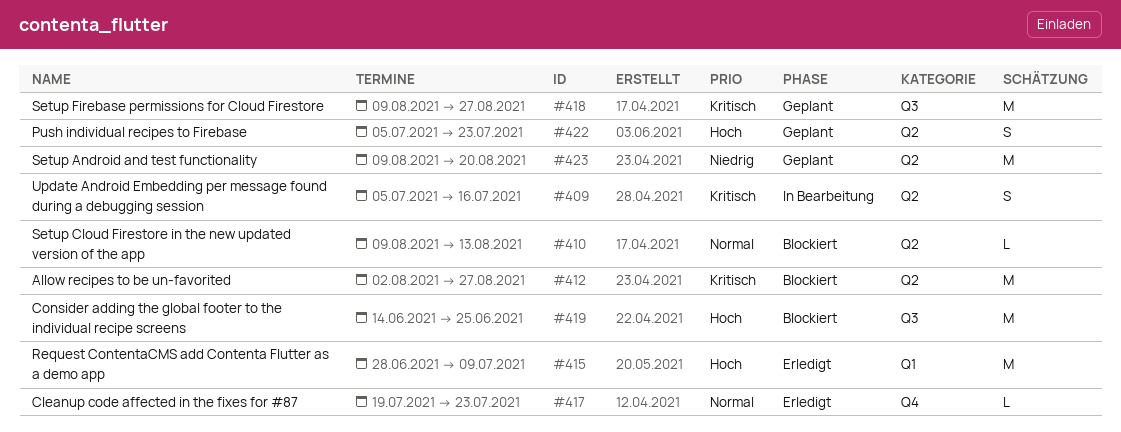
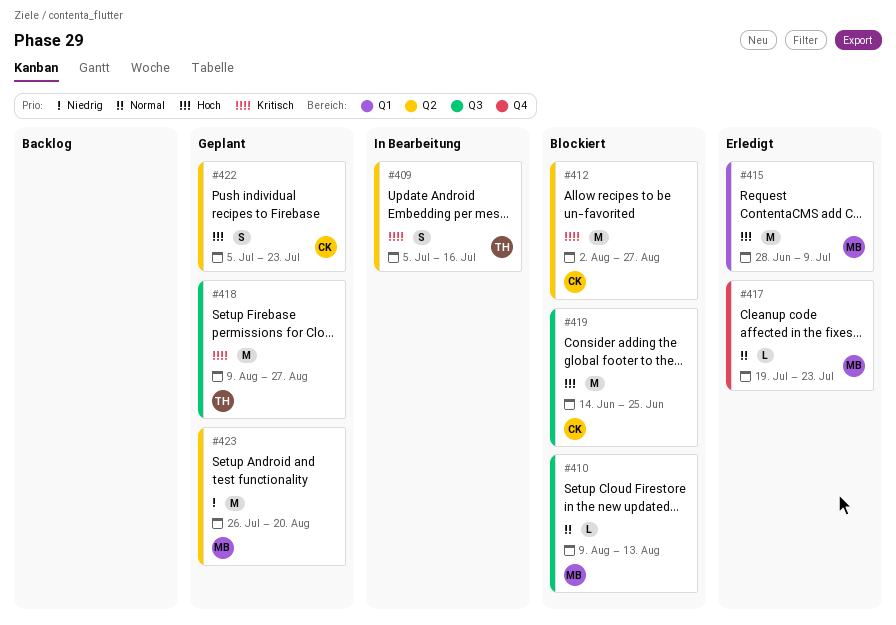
#410, label: Q2 -> Q3
#423, start: Aug 9 -> Jul 26

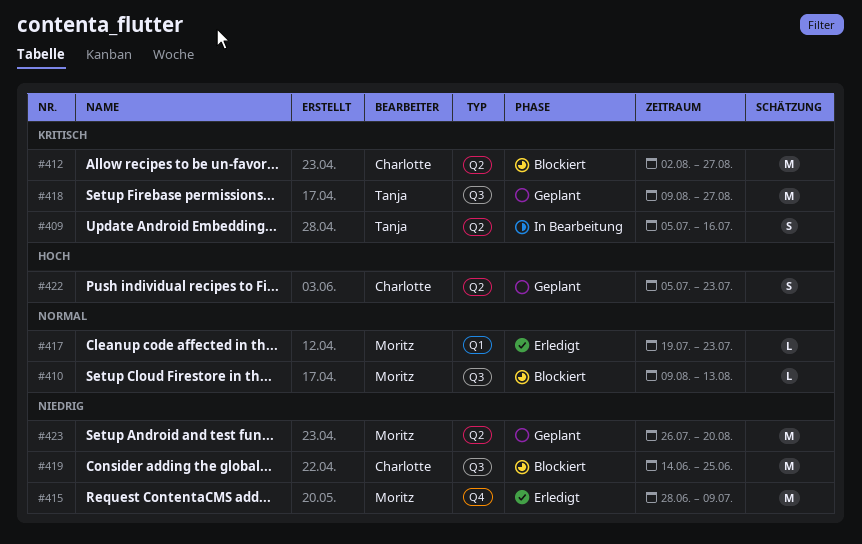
#415, priority: Hoch -> Niedrig
#415, label: Q1 -> Q4
#417, label: Q4 -> Q1
#419, priority: Hoch -> Niedrig

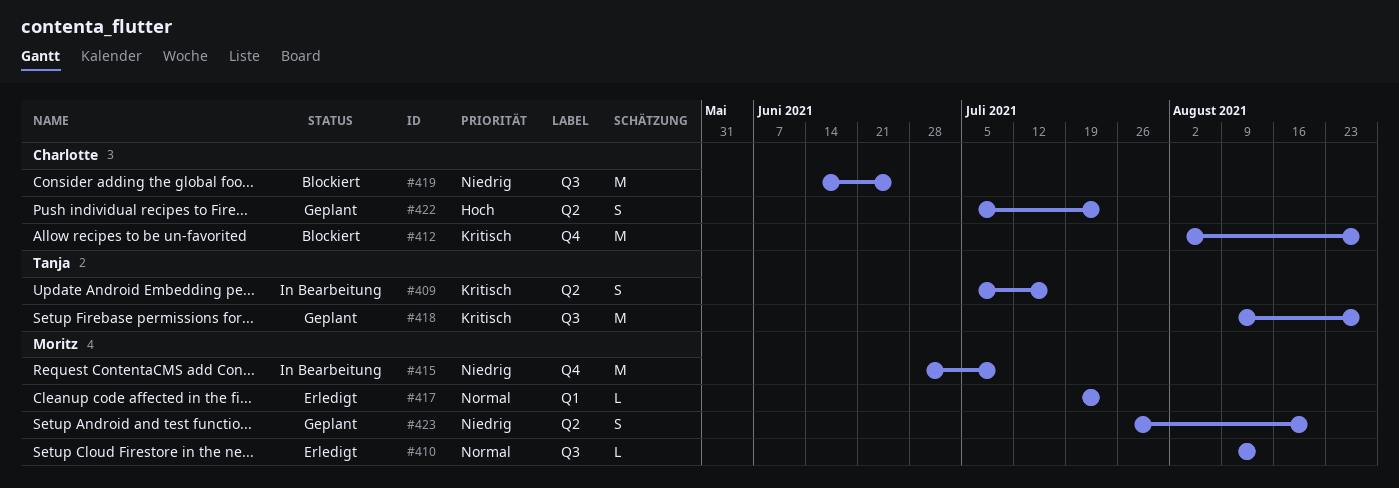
#410, status: Blockiert -> Erledigt
#412, label: Q2 -> Q4
#415, status: Erledigt -> In Bearbeitung
#423, estimate: M -> S

